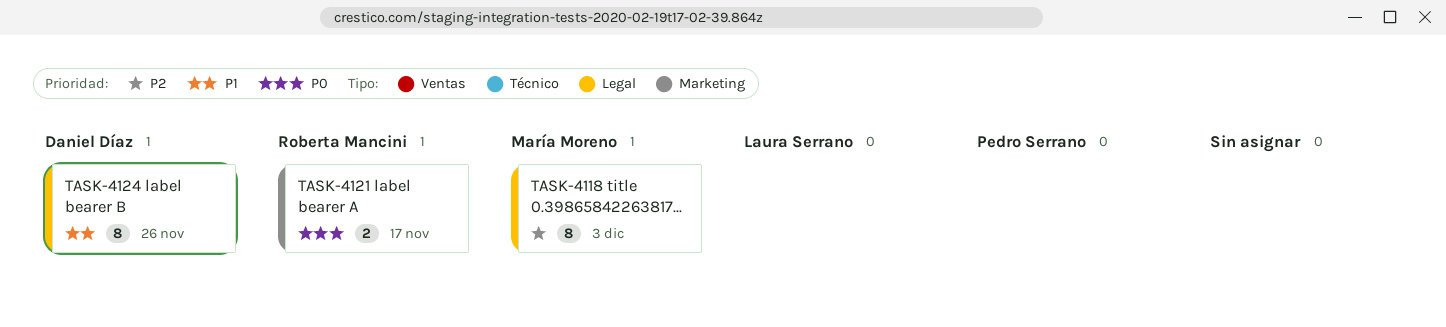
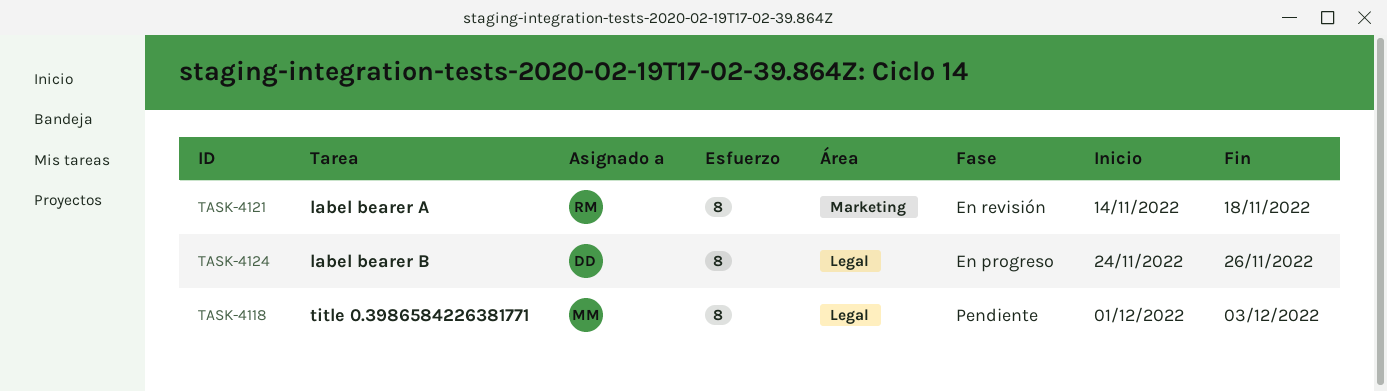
TASK-4121, estimate: 2 -> 8
TASK-4121, due: Nov 17 -> Nov 18

